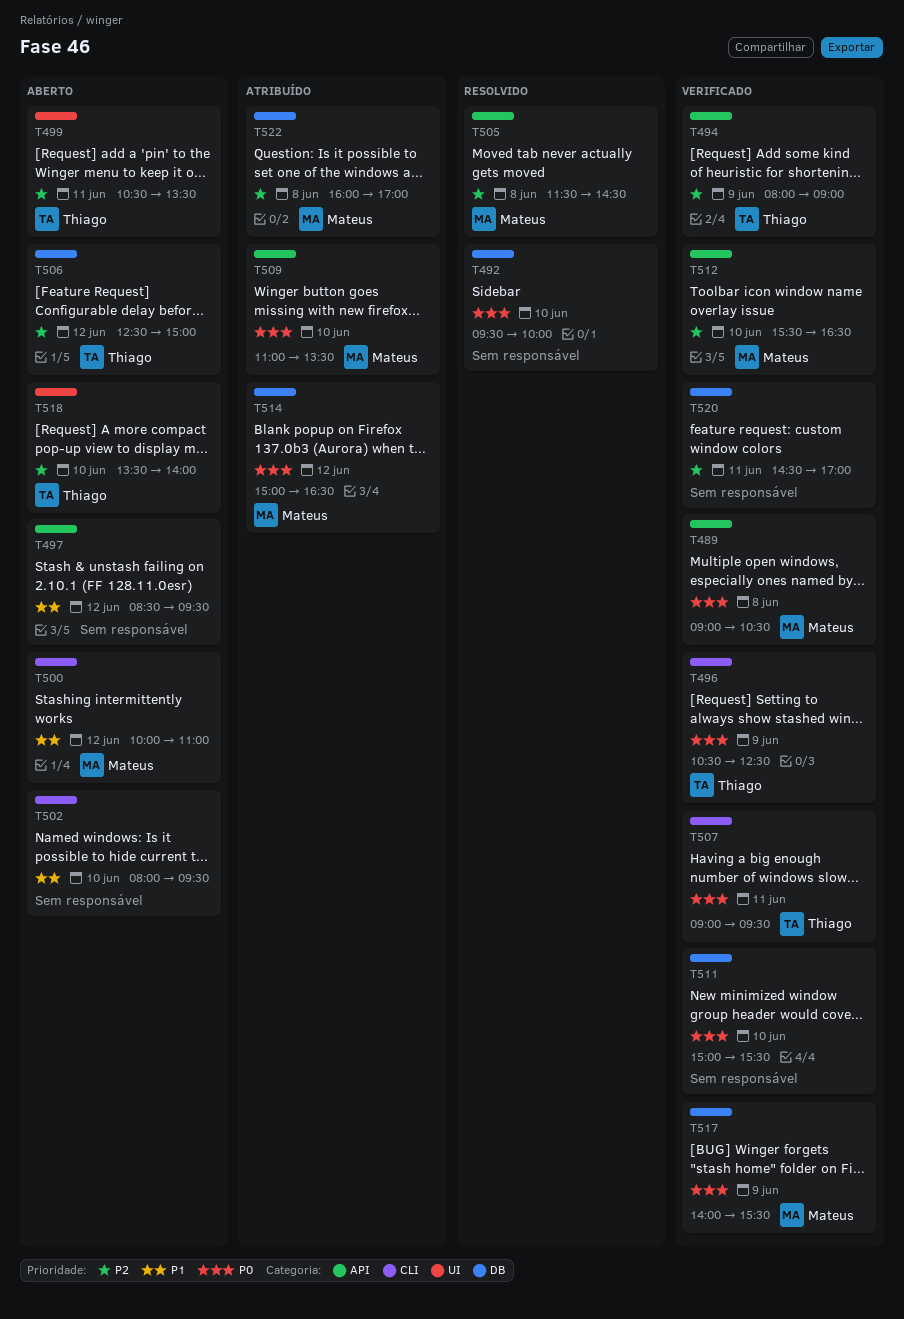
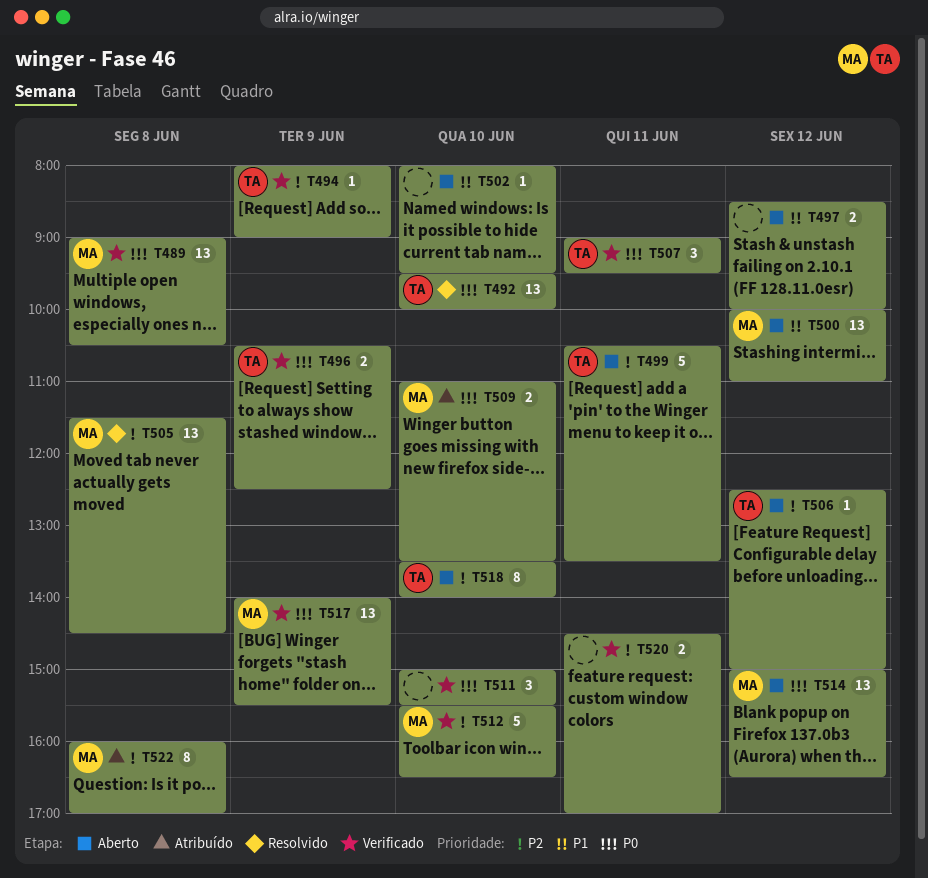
T492, owner: none -> Thiago
T497, ends: 09:30 -> 10:00
T514, status: Atribuído -> Aberto

